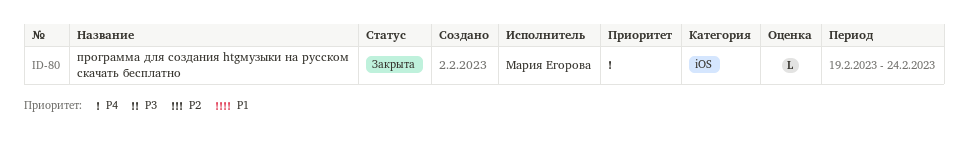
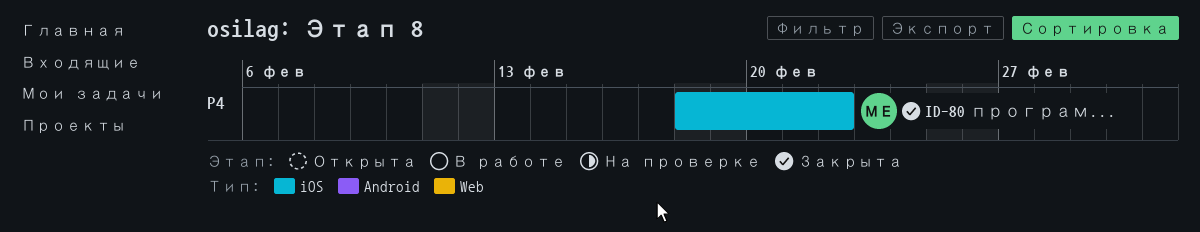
ID-80, start: Feb 19 -> Feb 18
ID-80, due: Feb 24 -> Feb 22

